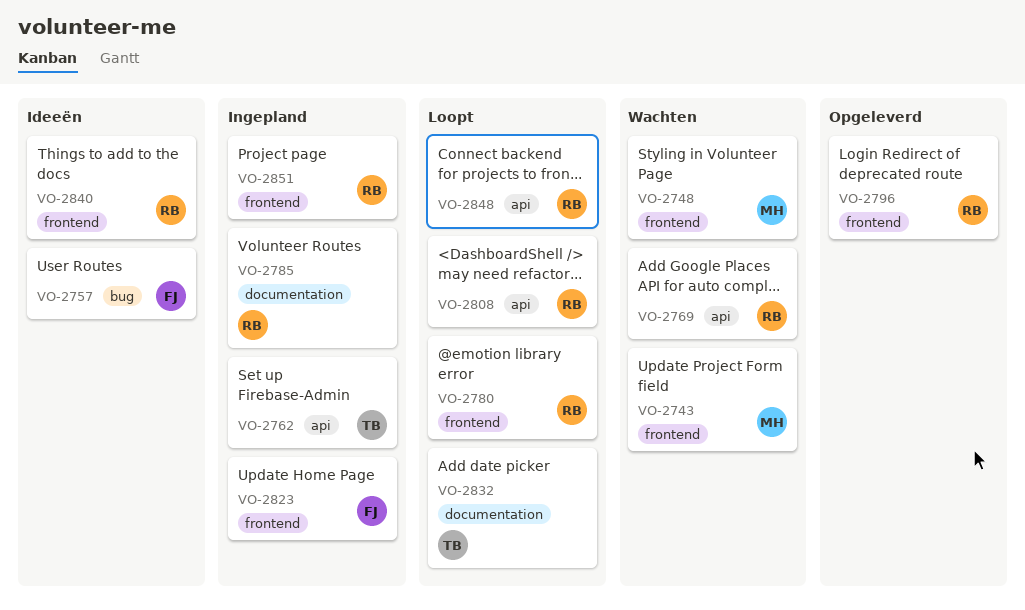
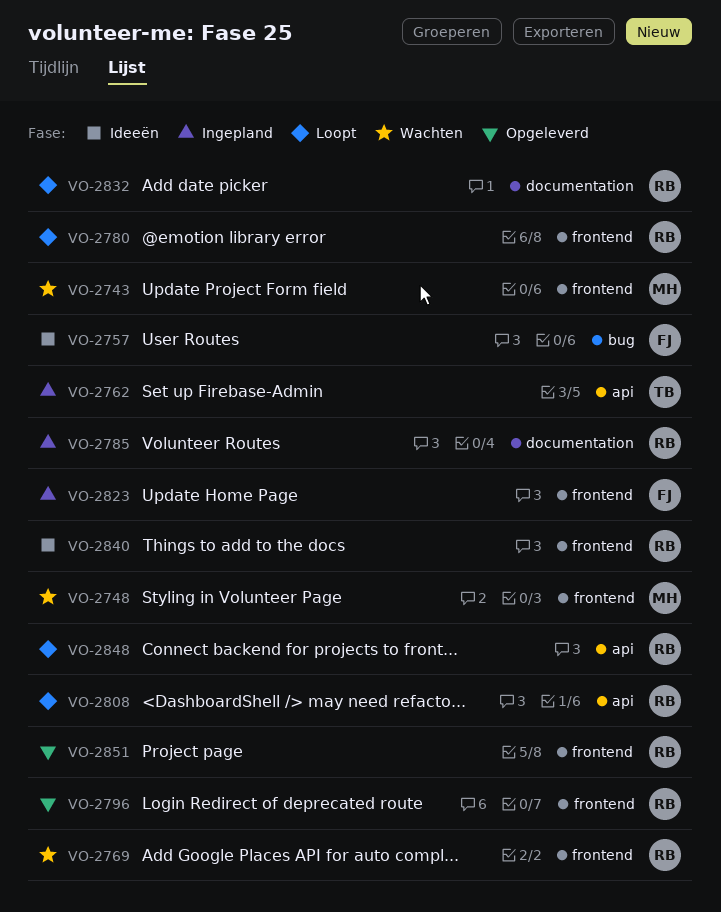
VO-2769, label: api -> frontend
VO-2832, owner: TB -> RB
VO-2851, status: Ingepland -> Opgeleverd

